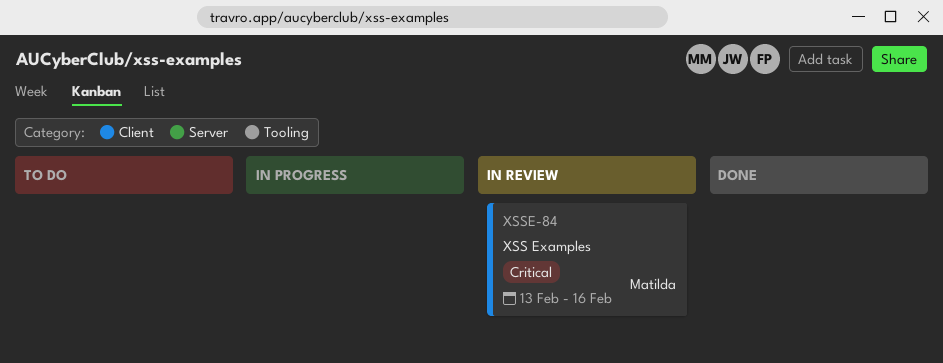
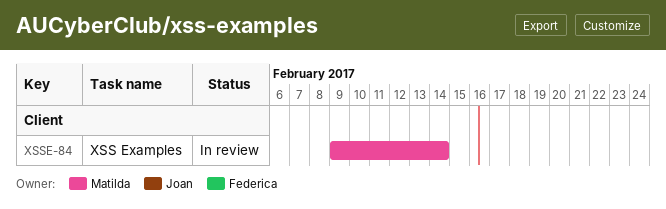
XSSE-84, start: Feb 13 -> Feb 9
XSSE-84, due: Feb 16 -> Feb 14

